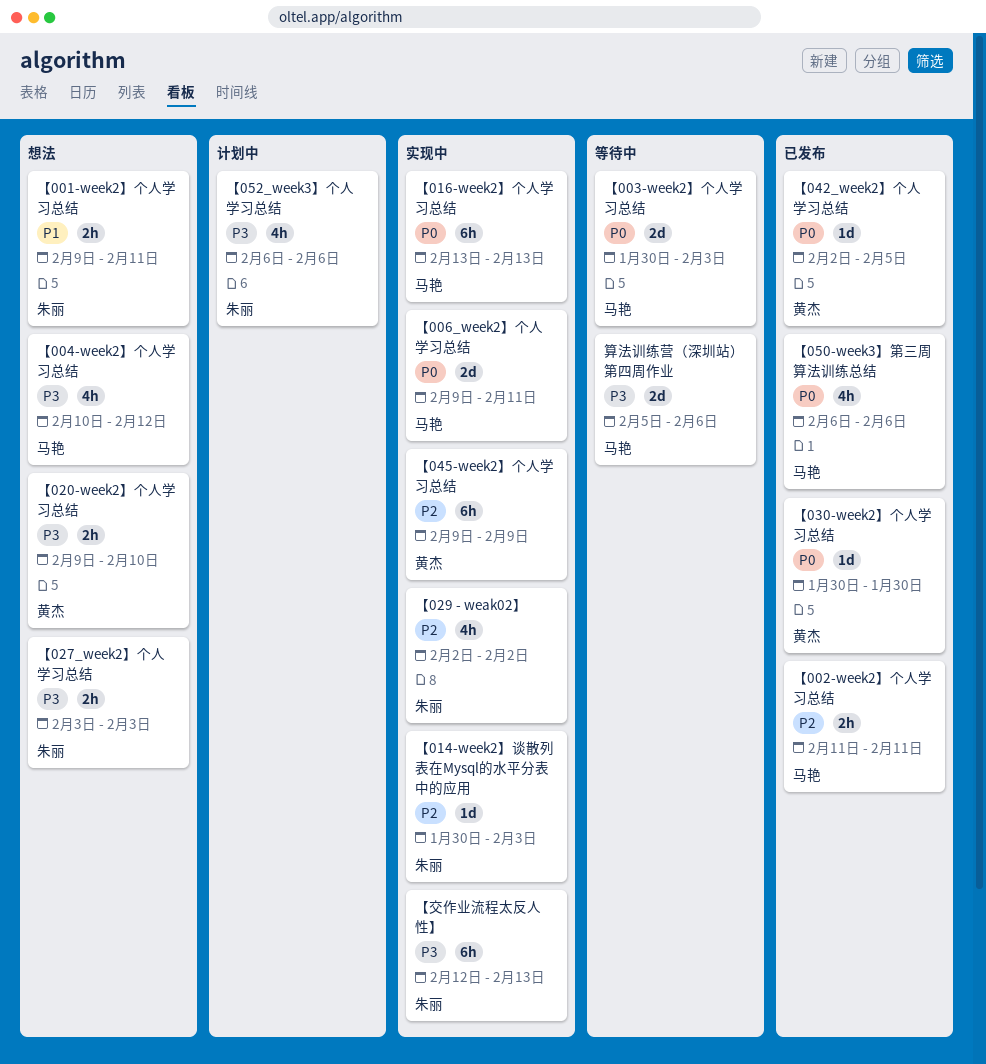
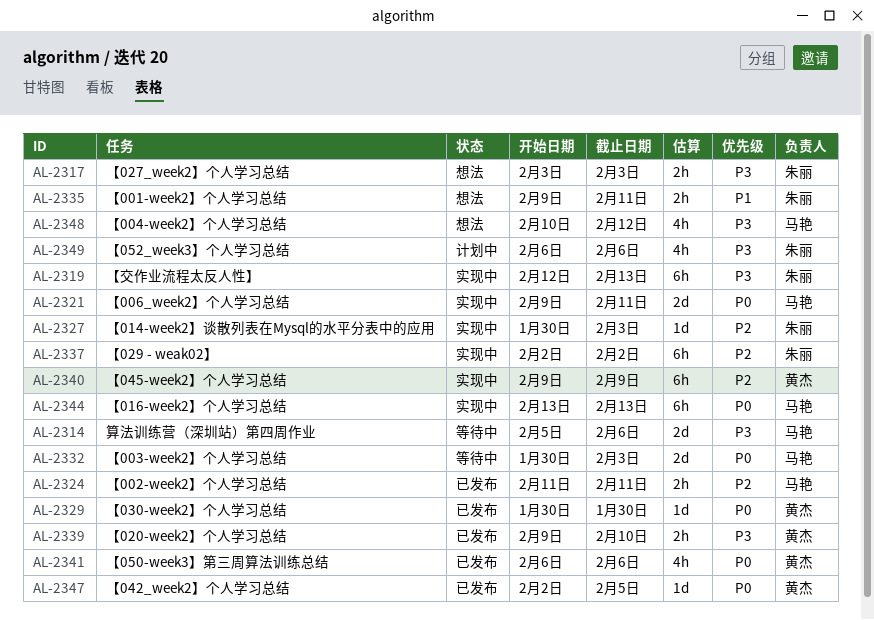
【020-week2】个人学习总结, status: 想法 -> 已发布
【029 - weak02】, estimate: 4h -> 6h
【050-week3】第三周算法训练总结, owner: 马艳 -> 黄杰

